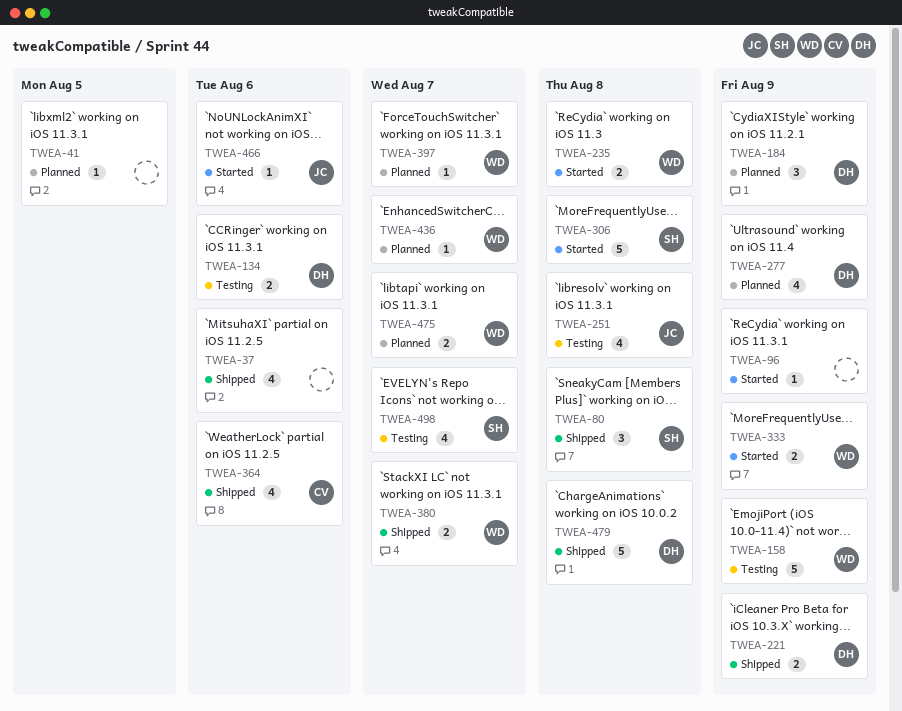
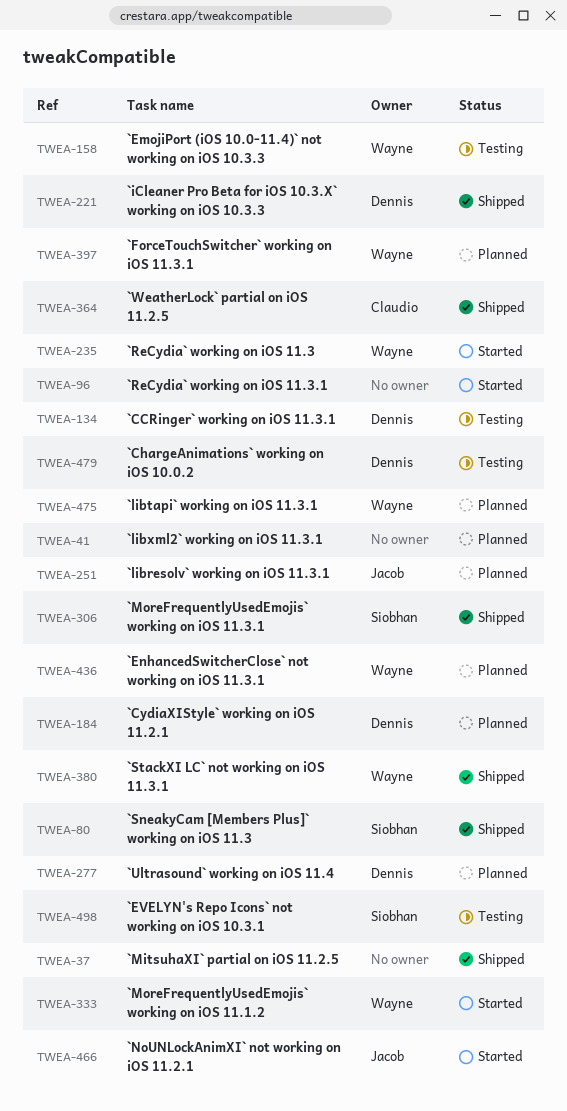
TWEA-251, status: Testing -> Planned
TWEA-306, status: Started -> Shipped
TWEA-479, status: Shipped -> Testing

